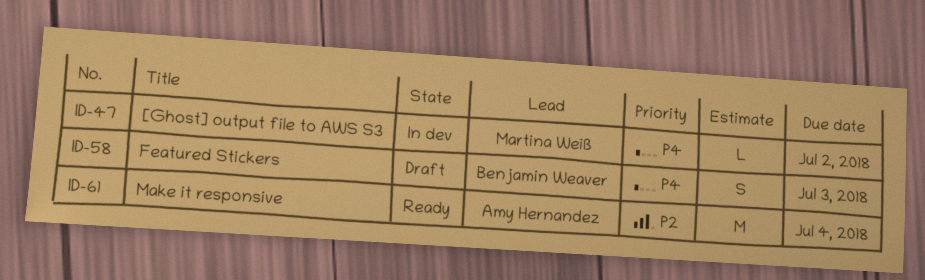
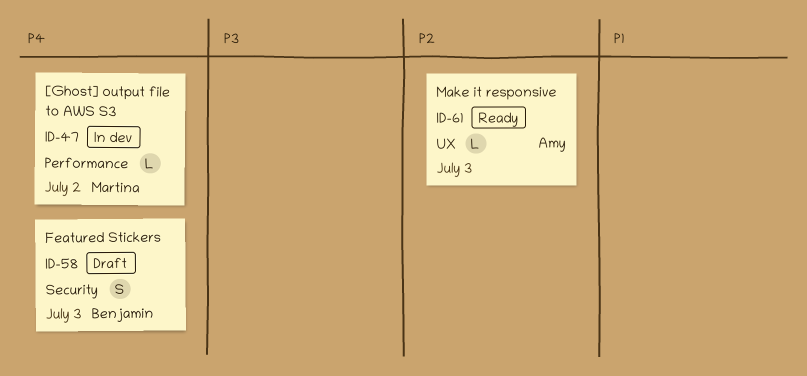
ID-61, estimate: M -> L
ID-61, due: Jul 4 -> Jul 3

